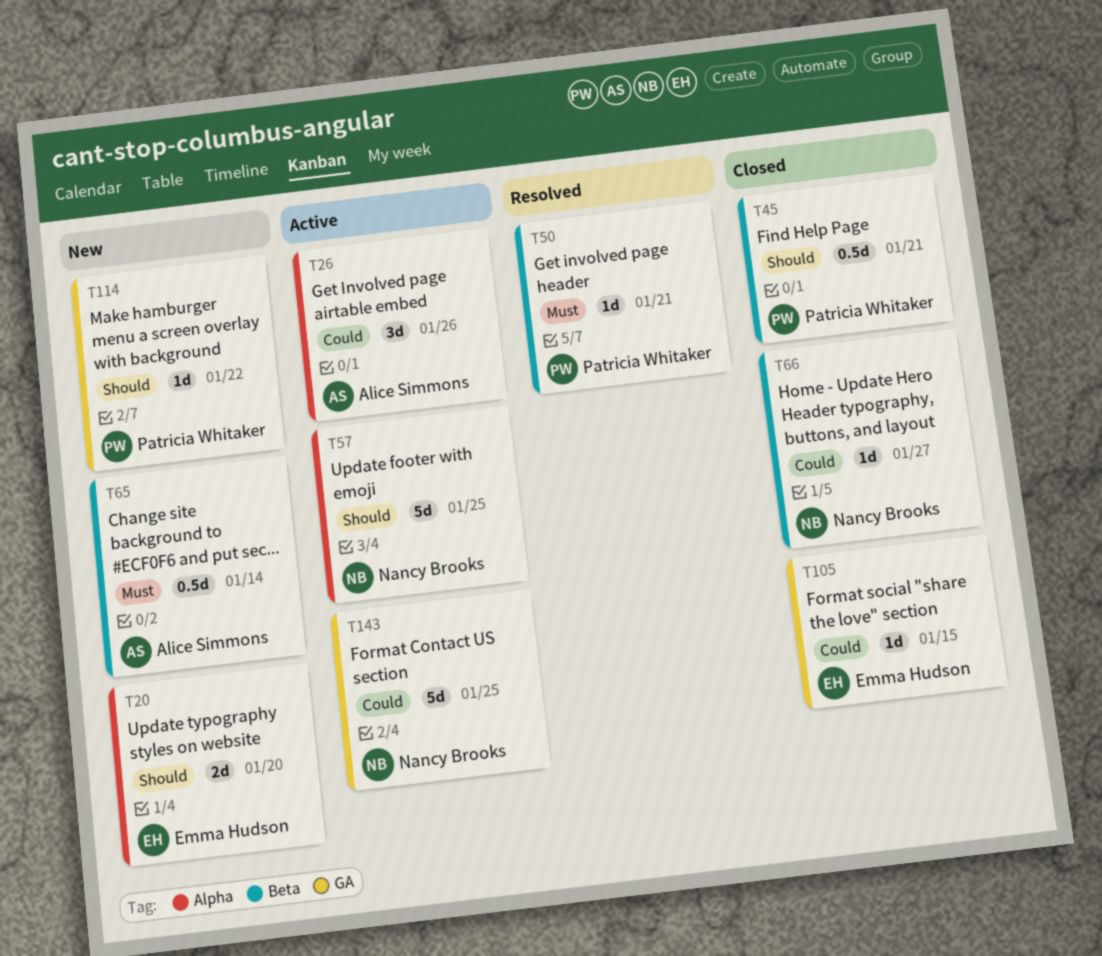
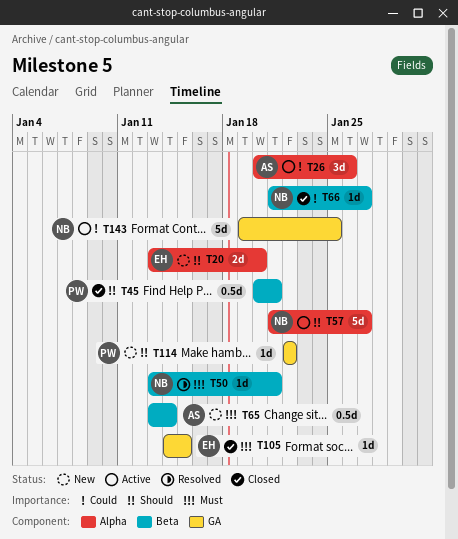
T50, owner: Patricia Whitaker -> Nancy Brooks
T57, due: Jan 25 -> Jan 27
T105, priority: Could -> Must

